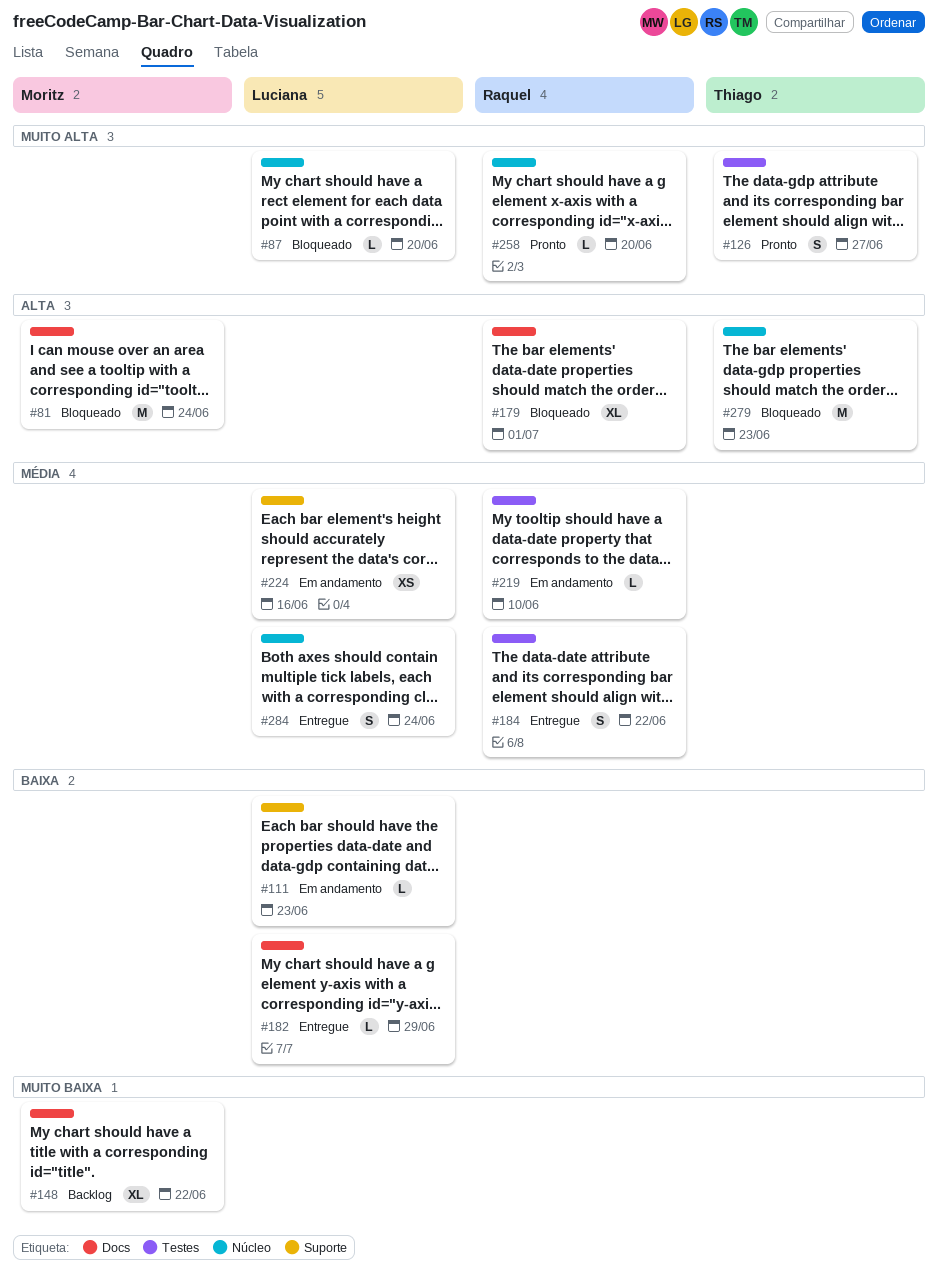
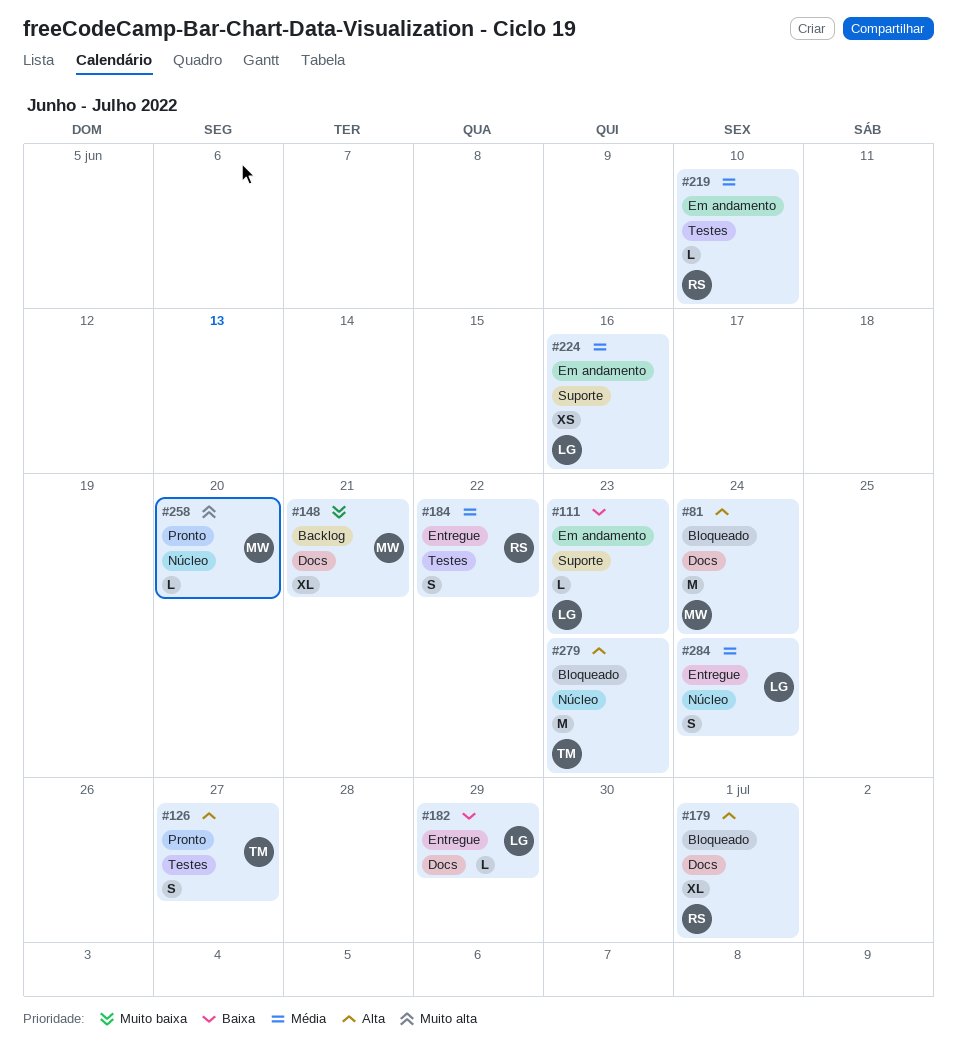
#87: present -> none
#126, priority: Muito alta -> Alta
#148, due: Jun 22 -> Jun 21
#258, owner: Raquel -> Moritz

